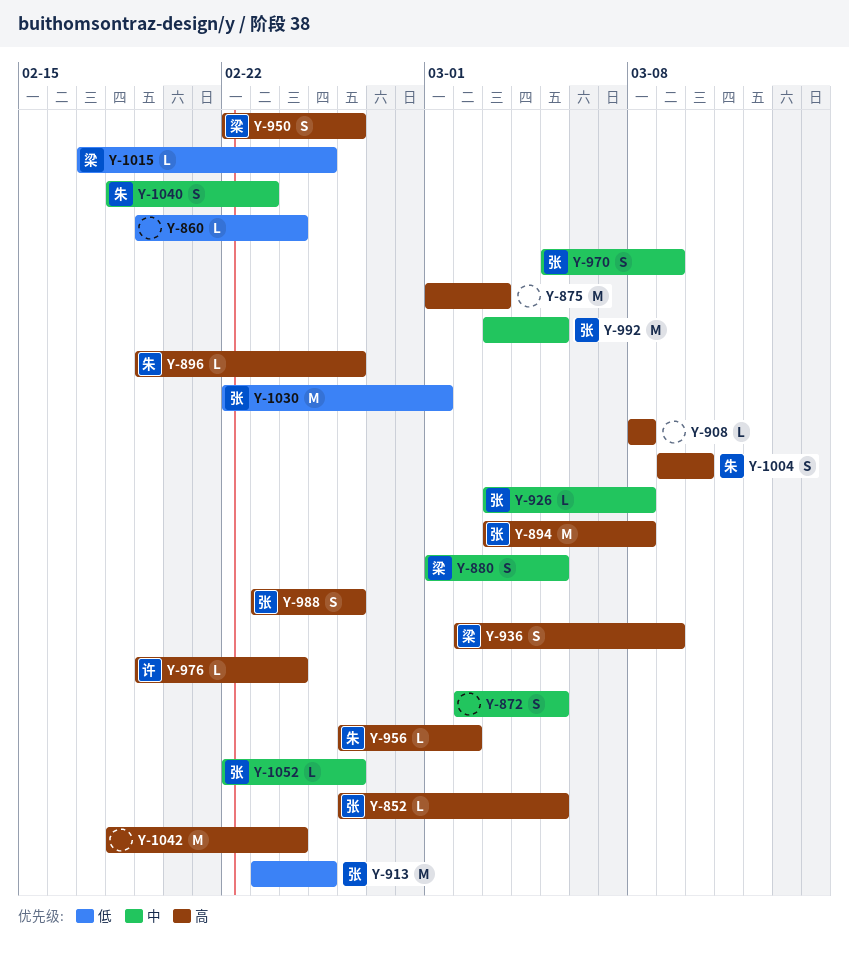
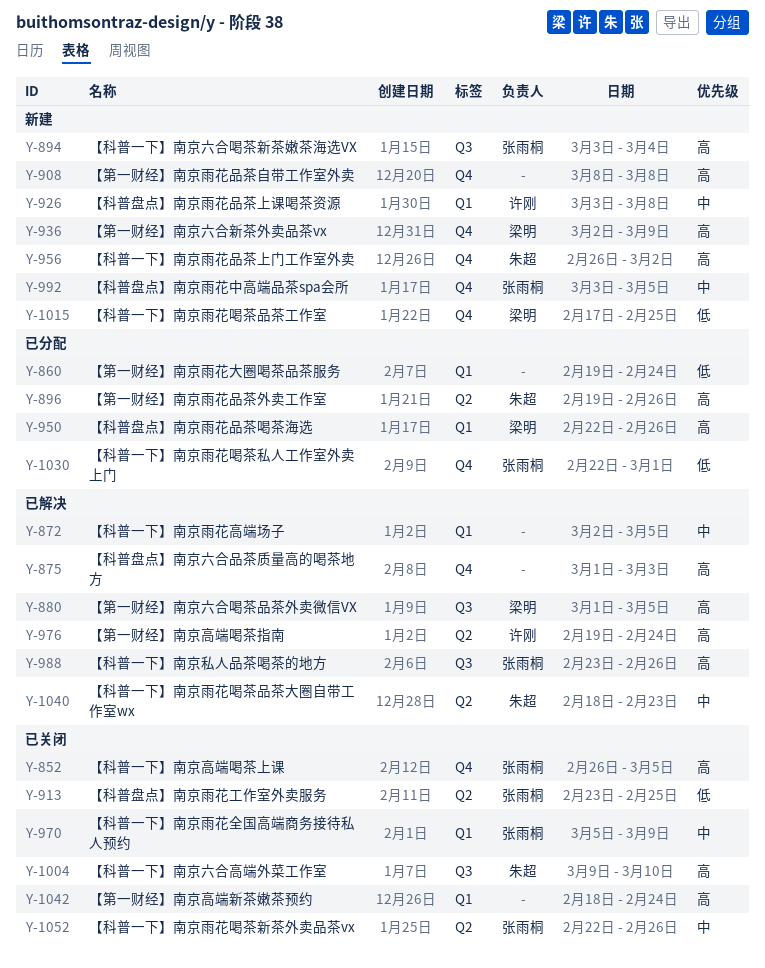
Y-880, priority: 中 -> 高
Y-894, due: Mar 8 -> Mar 4
Y-926, owner: 张雨桐 -> 许刚

